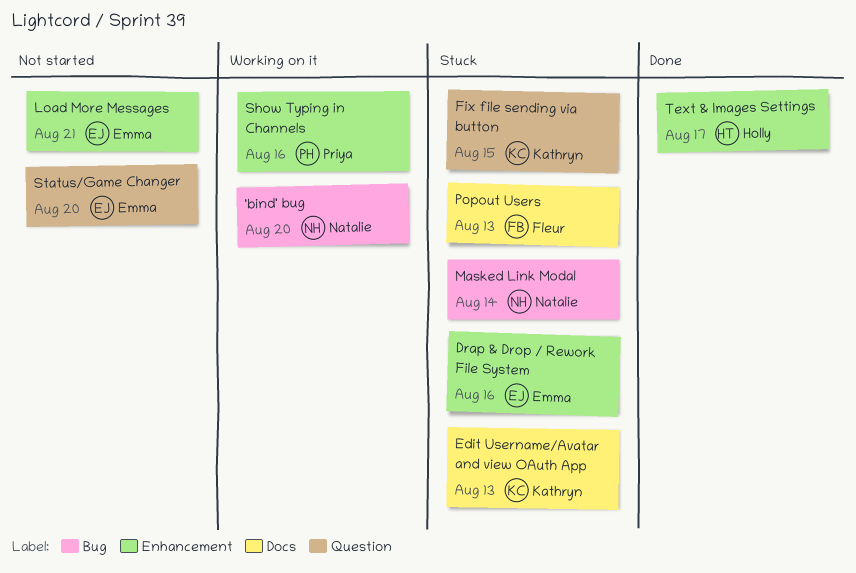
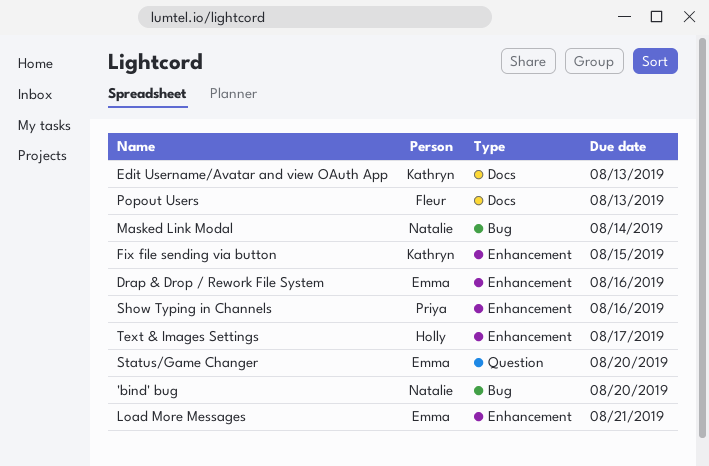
Fix file sending via button, label: Question -> Enhancement

